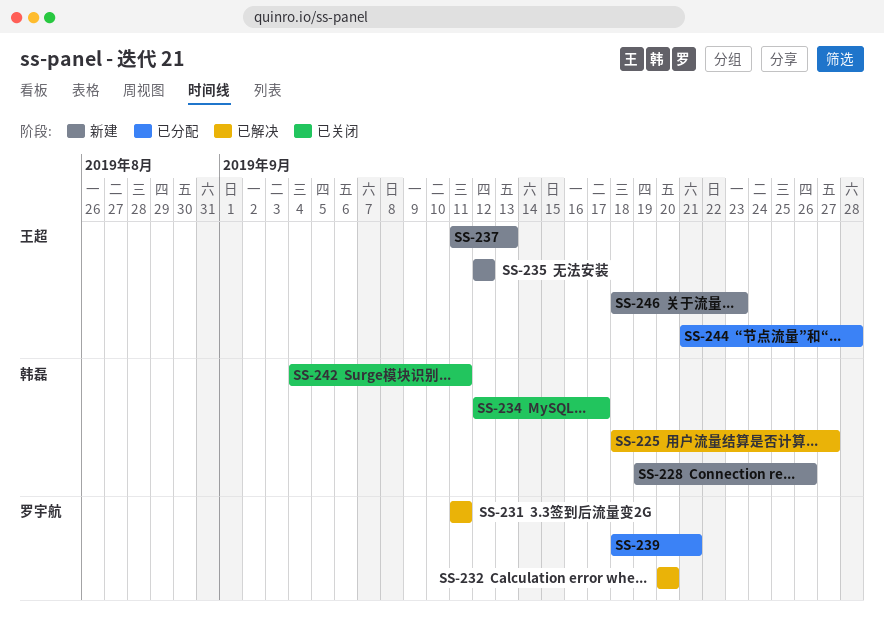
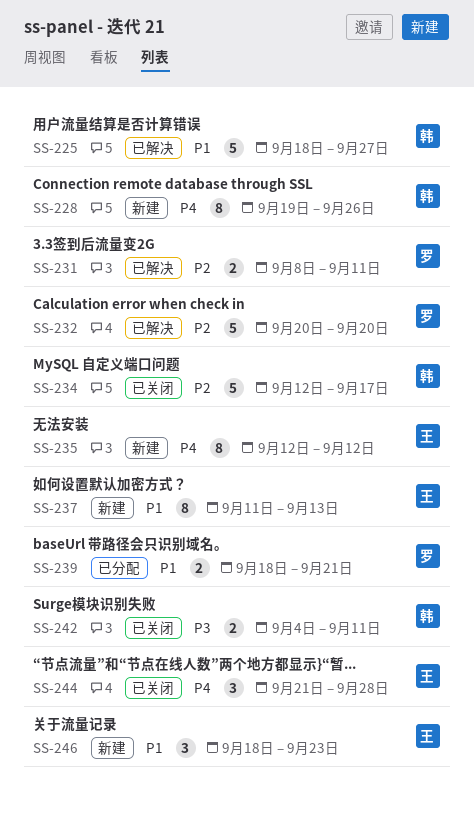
SS-231, start: Sep 11 -> Sep 8
SS-244, status: 已分配 -> 已关闭

